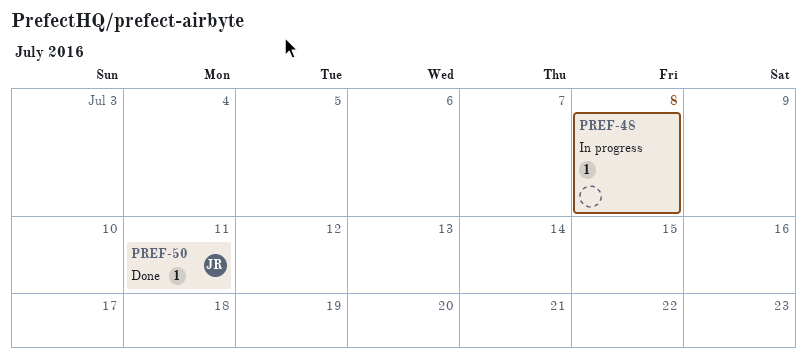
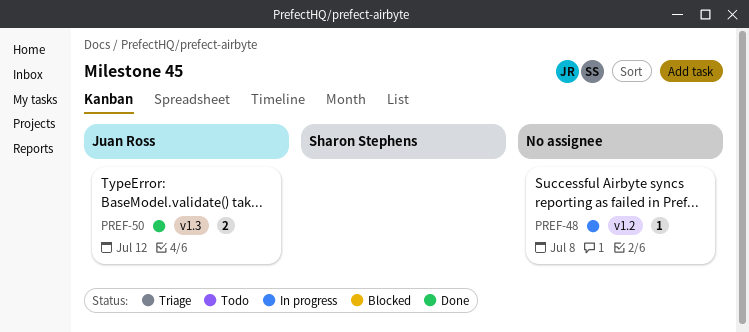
PREF-50, estimate: 1 -> 2
PREF-50, due: Jul 11 -> Jul 12

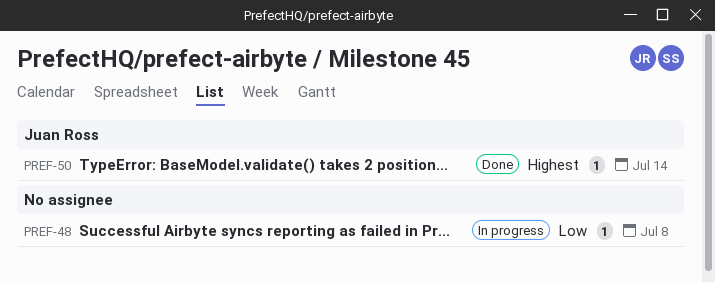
PREF-50, estimate: 2 -> 1
PREF-50, due: Jul 12 -> Jul 14

